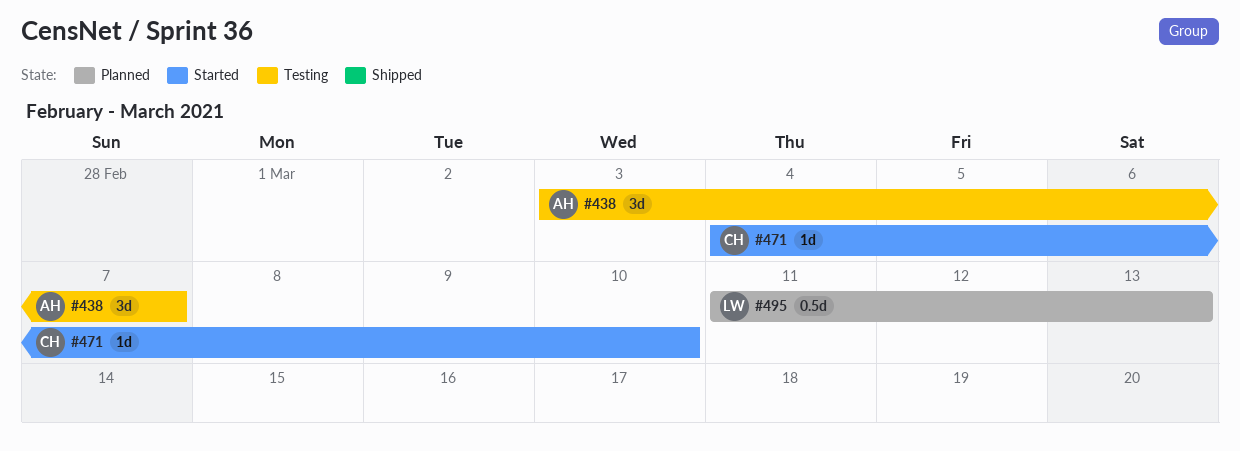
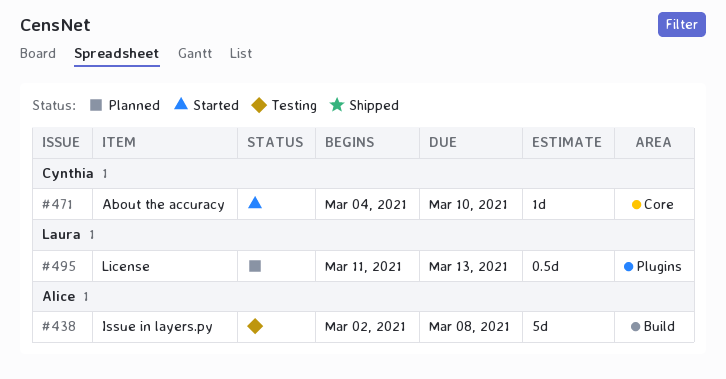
#438, estimate: 3d -> 5d
#438, start: Mar 3 -> Mar 2
#438, due: Mar 7 -> Mar 8

